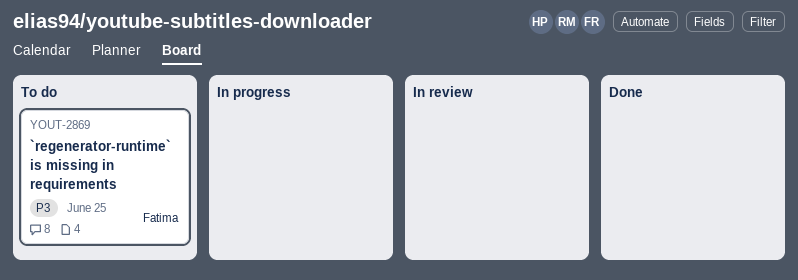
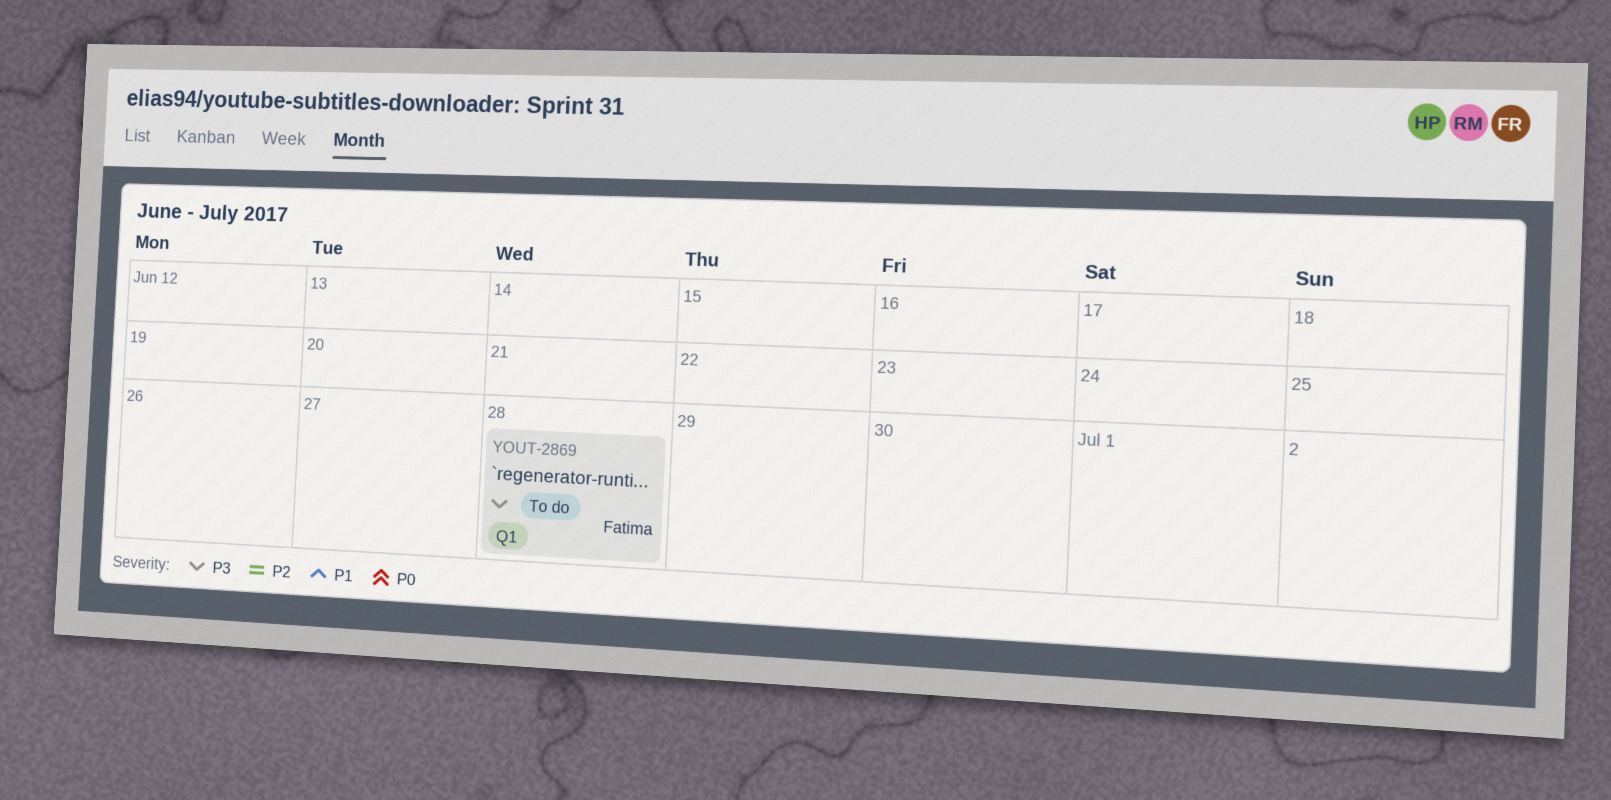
YOUT-2869, due: Jun 25 -> Jun 28

